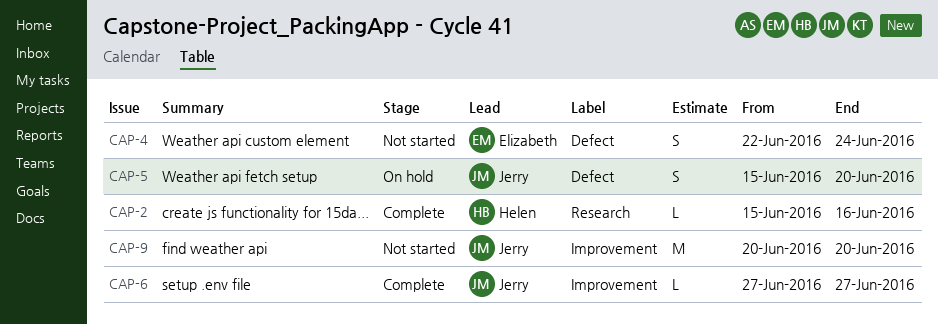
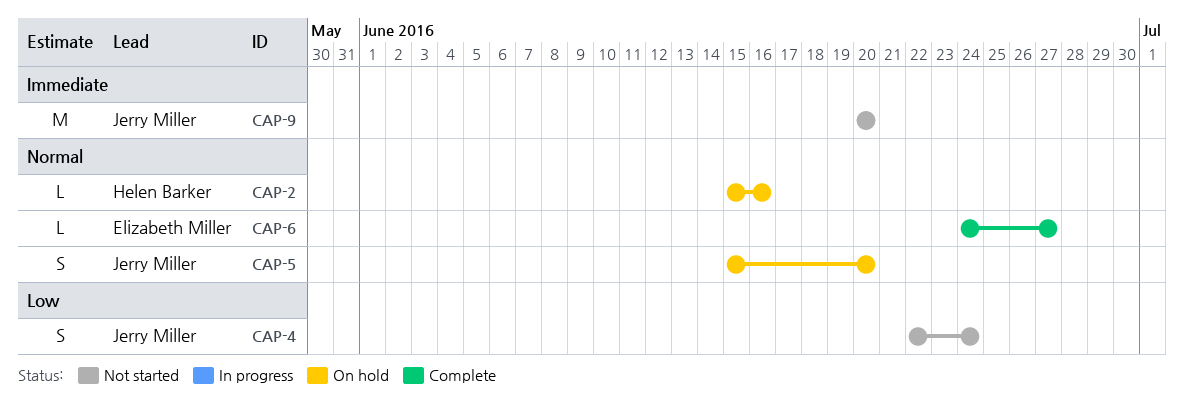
CAP-2, status: Complete -> On hold
CAP-4, owner: Elizabeth Miller -> Jerry Miller
CAP-6, owner: Jerry Miller -> Elizabeth Miller
CAP-6, start: Jun 27 -> Jun 24

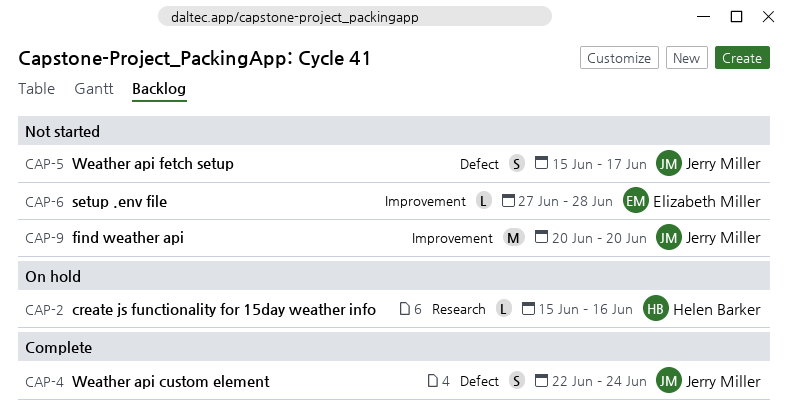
CAP-4, status: Not started -> Complete
CAP-5, status: On hold -> Not started
CAP-5, due: Jun 20 -> Jun 17
CAP-6, status: Complete -> Not started
CAP-6, start: Jun 24 -> Jun 27
CAP-6, due: Jun 27 -> Jun 28

